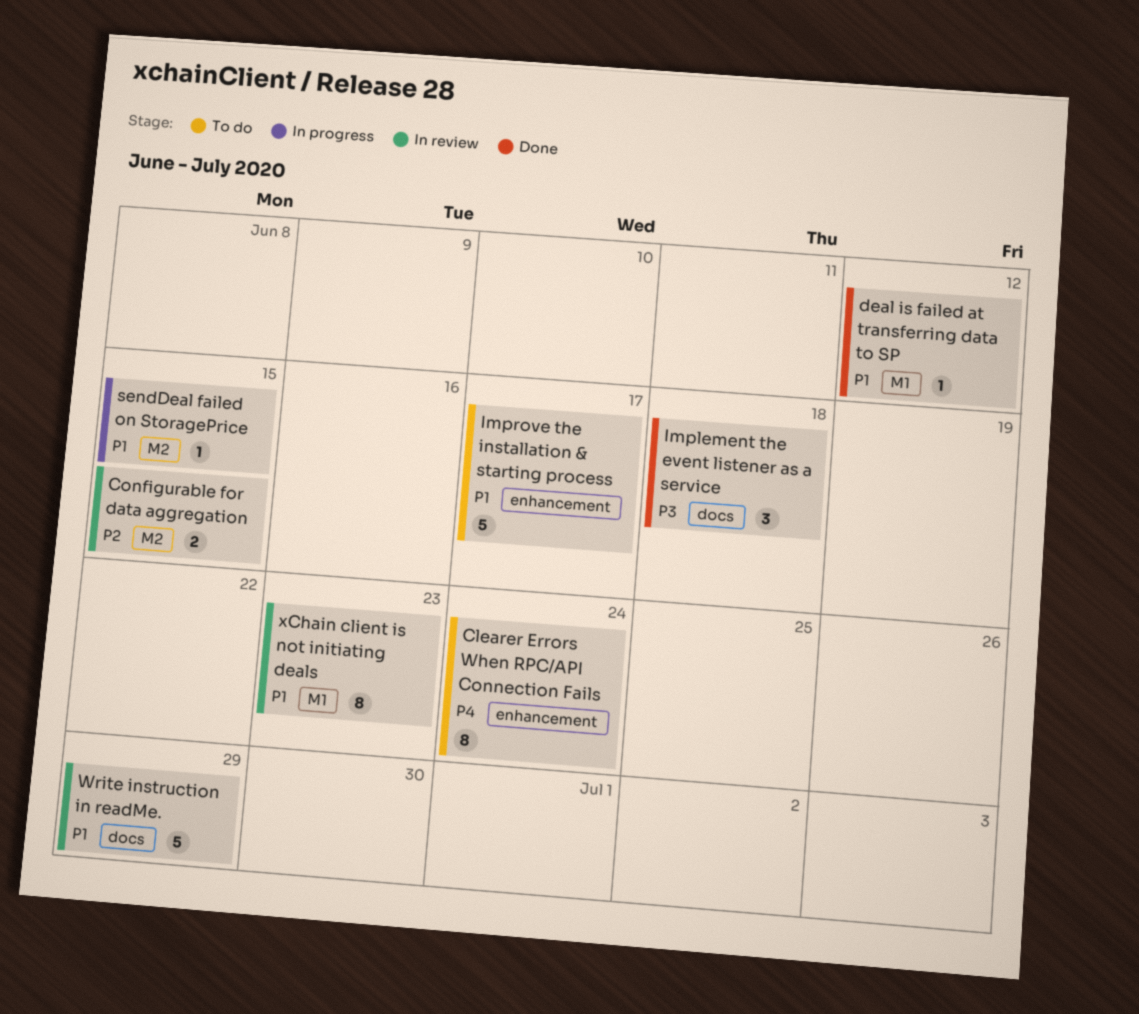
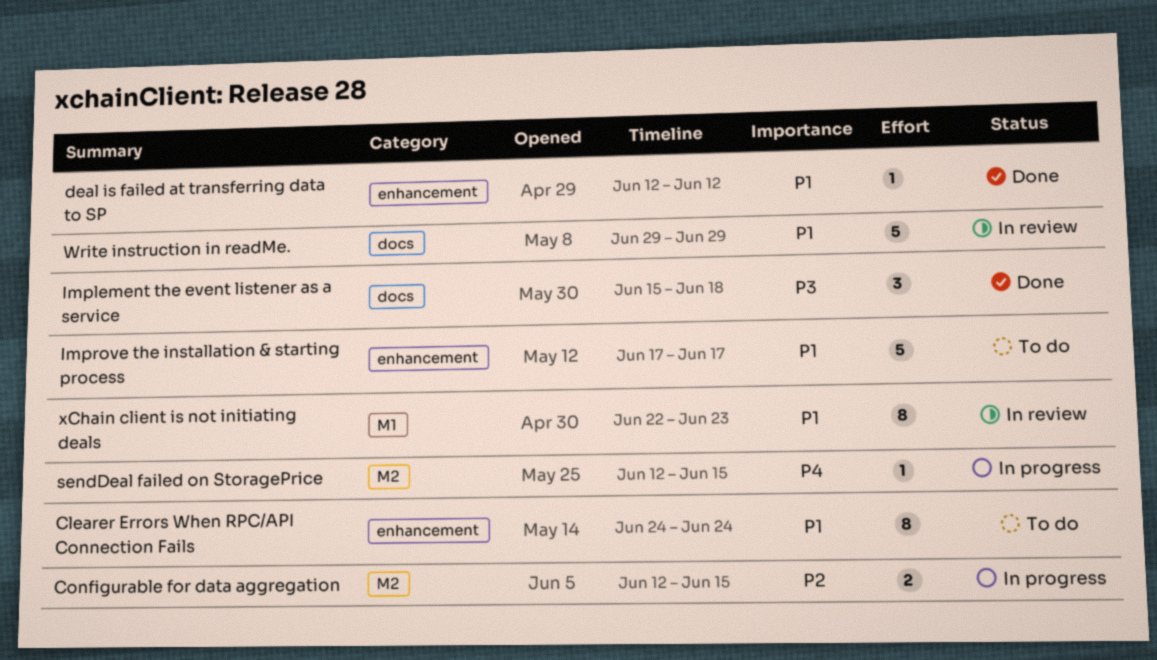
Clearer Errors When RPC/API Connection Fails, priority: P4 -> P1
Configurable for data aggregation, status: In review -> In progress
deal is failed at transferring data to SP, label: M1 -> enhancement
sendDeal failed on StoragePrice, priority: P1 -> P4

